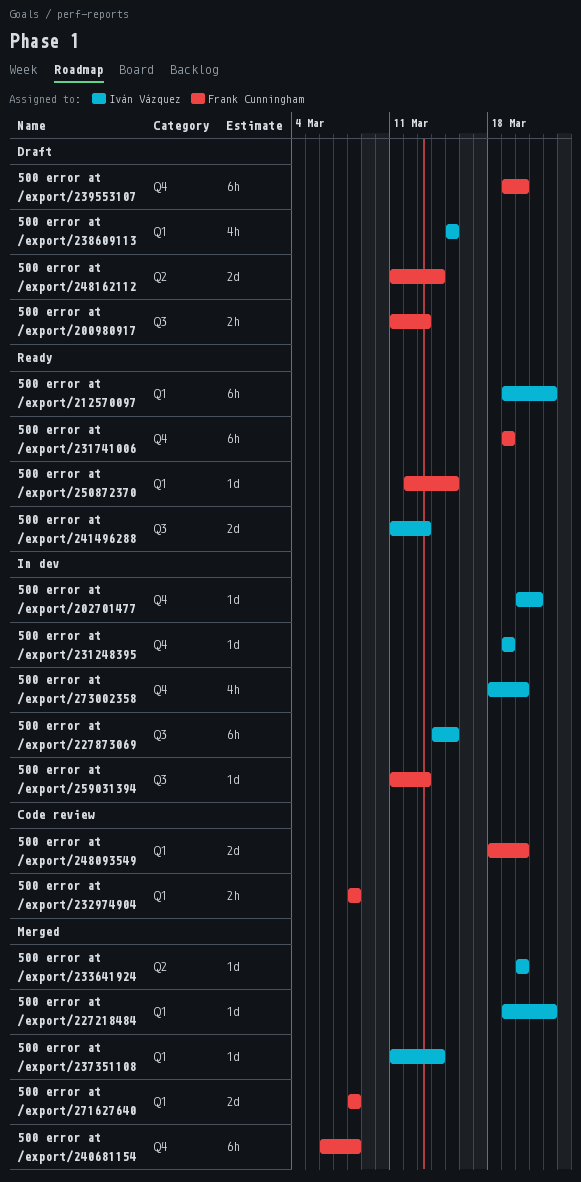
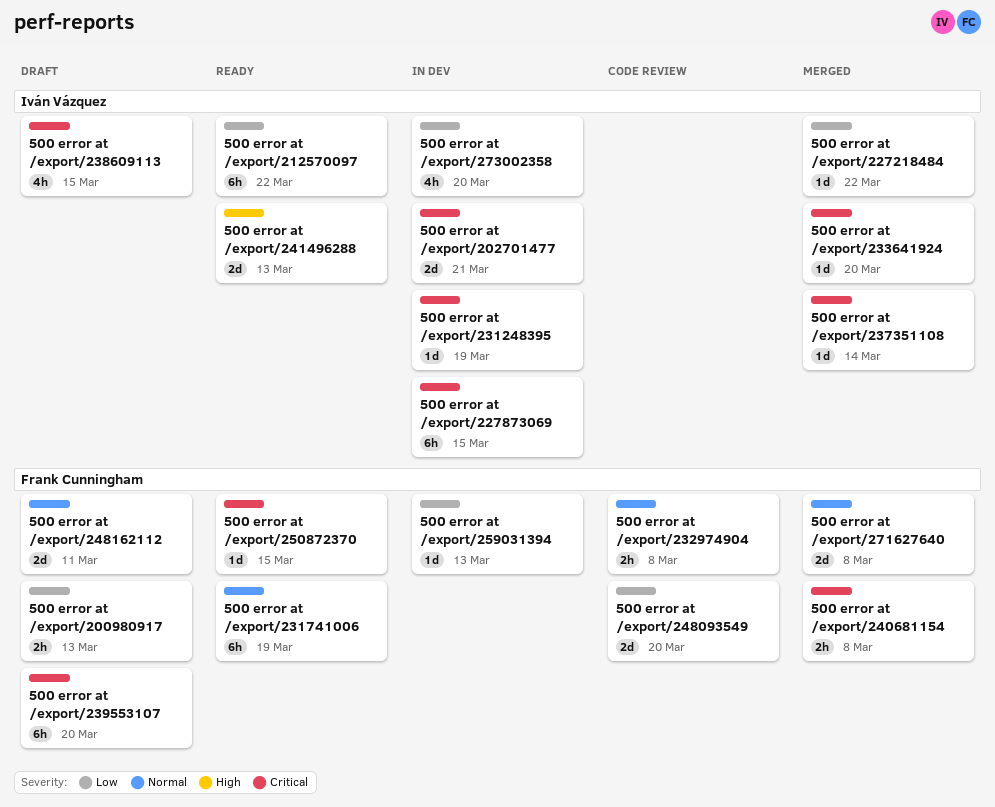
500 error at /export/202701477, estimate: 1d -> 2d
500 error at /export/240681154, estimate: 6h -> 2h
500 error at /export/248162112, due: Mar 14 -> Mar 11

